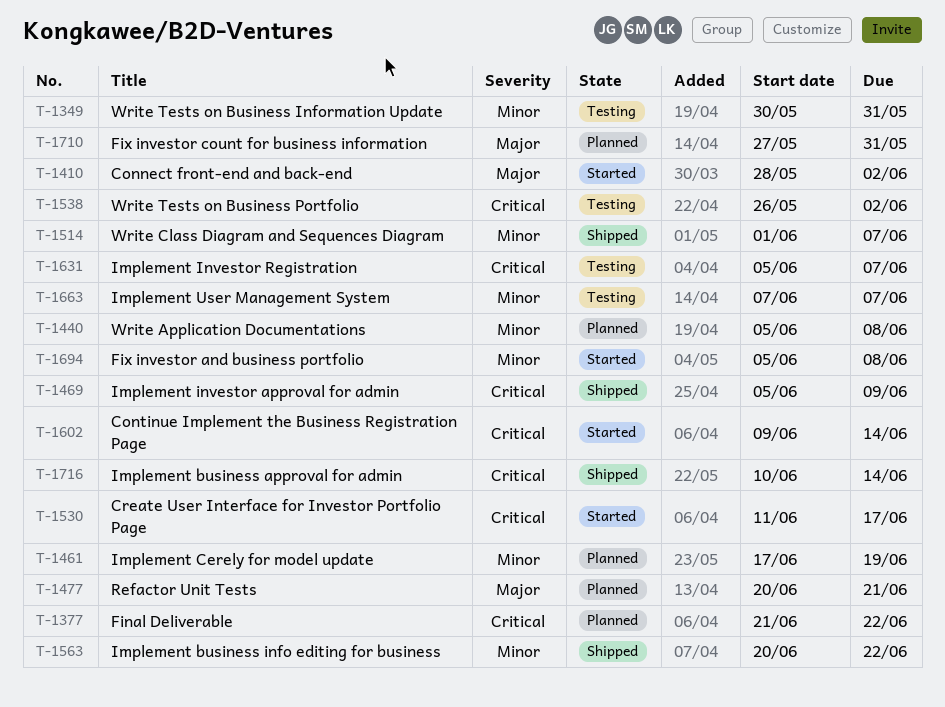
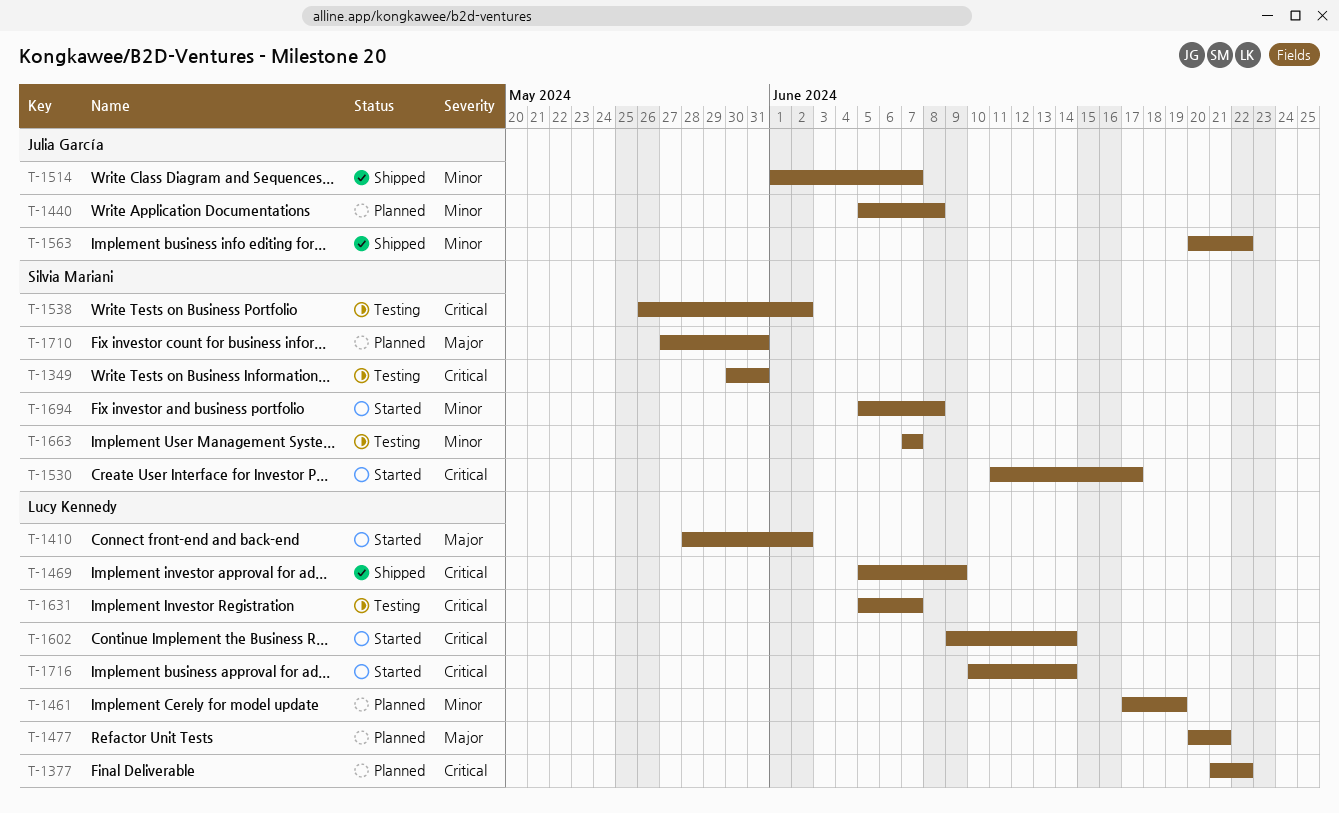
T-1349, priority: Minor -> Critical
T-1716, status: Shipped -> Started

